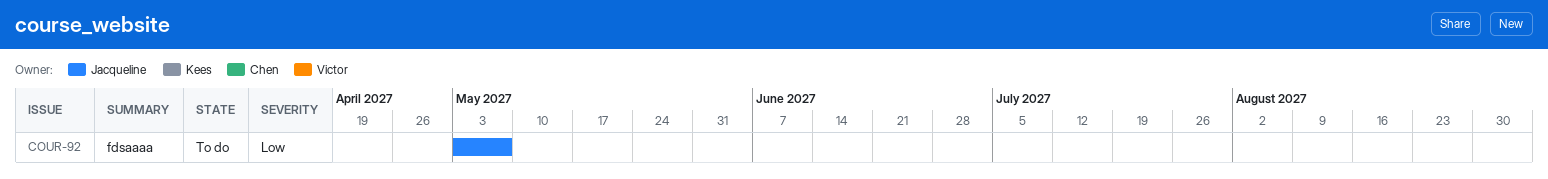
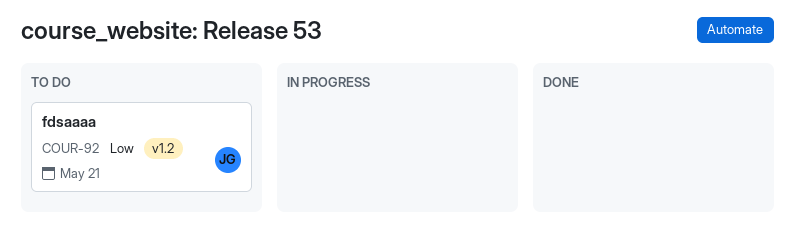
COUR-92, due: May 7 -> May 21

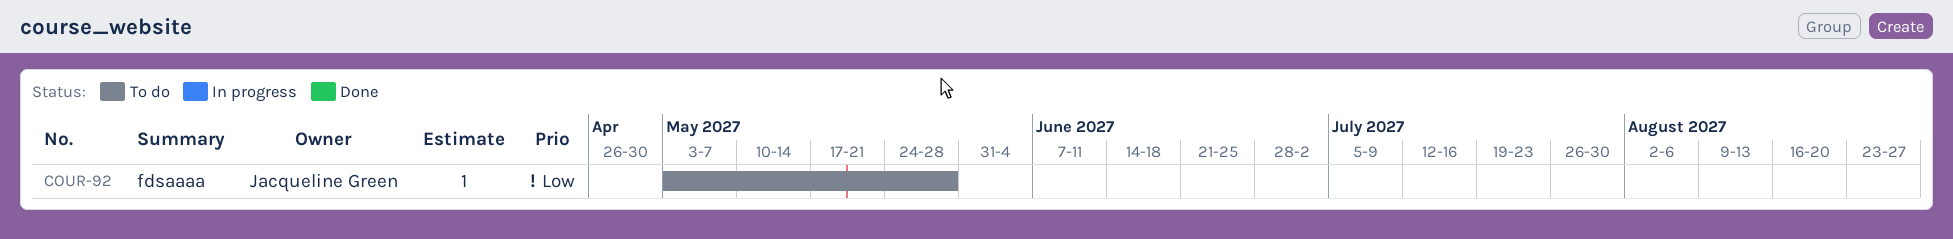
COUR-92, due: May 21 -> May 28

